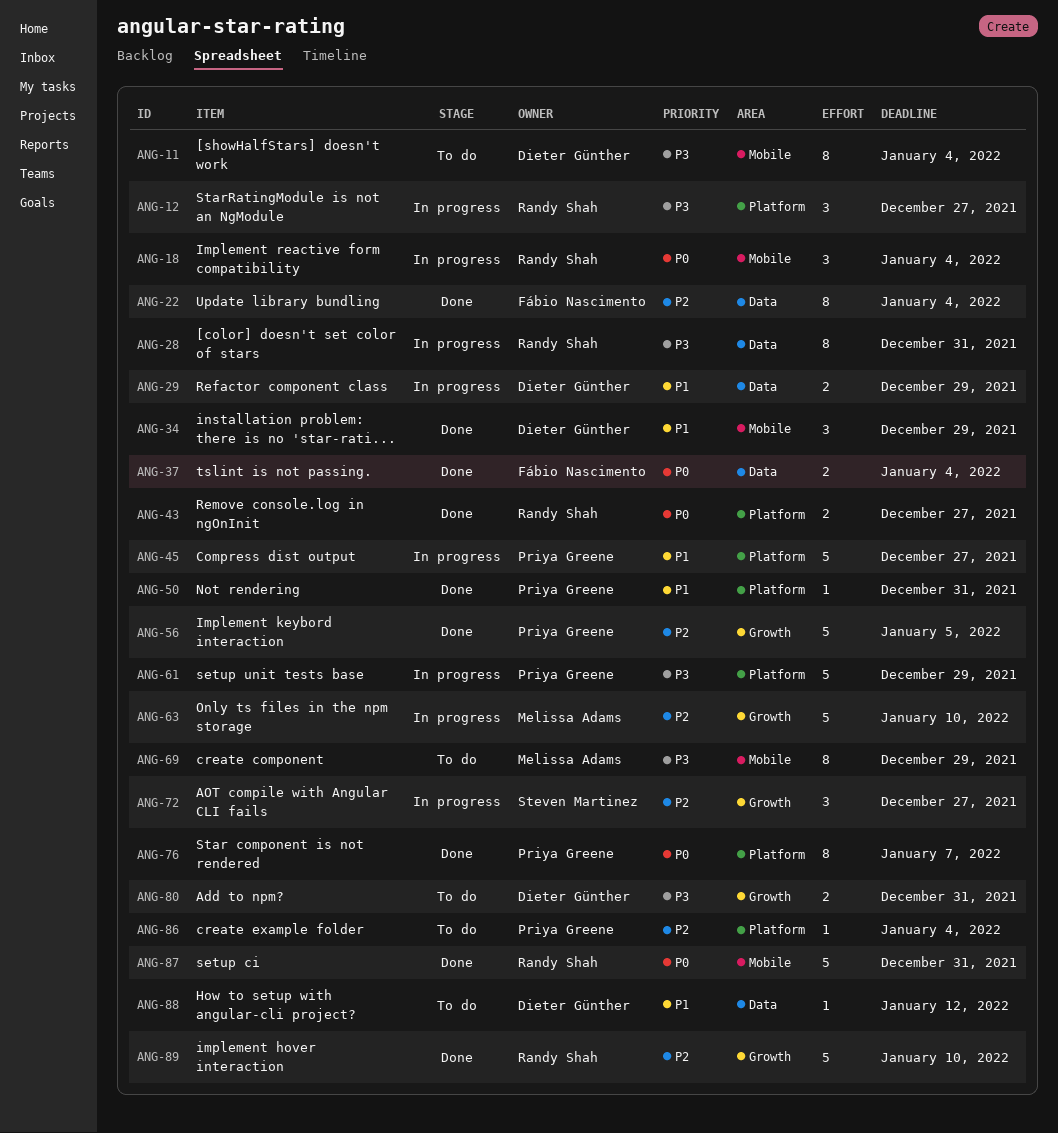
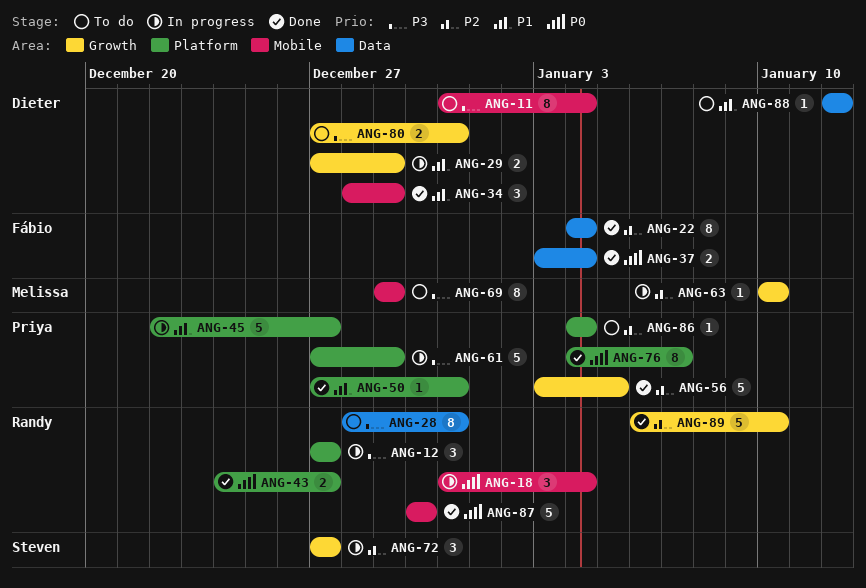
ANG-28, status: In progress -> To do
ANG-29, label: Data -> Growth
ANG-63, estimate: 5 -> 1
ANG-87, due: Dec 31 -> Dec 30

